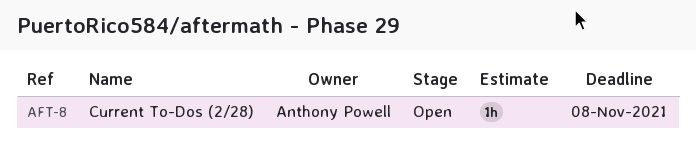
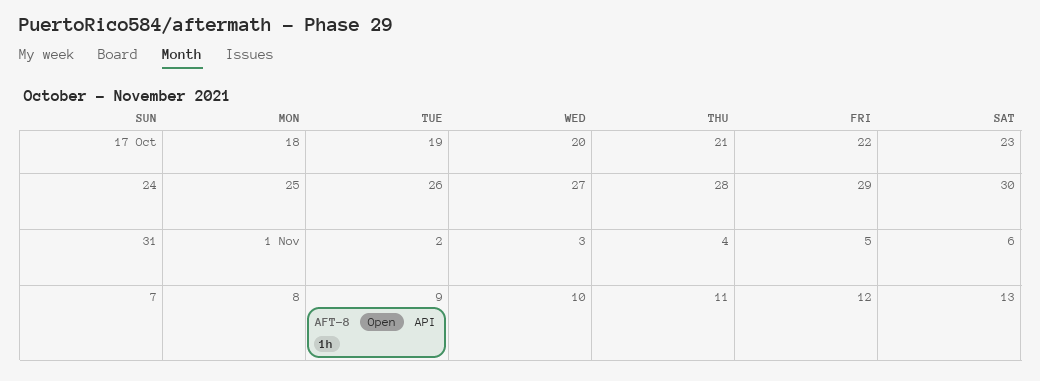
AFT-8, due: Nov 8 -> Nov 9

